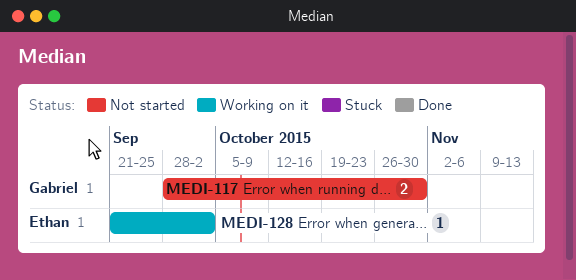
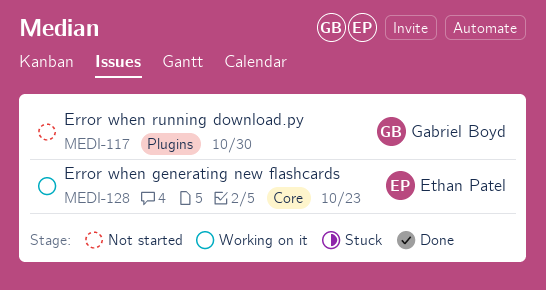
MEDI-128, due: Oct 2 -> Oct 23

